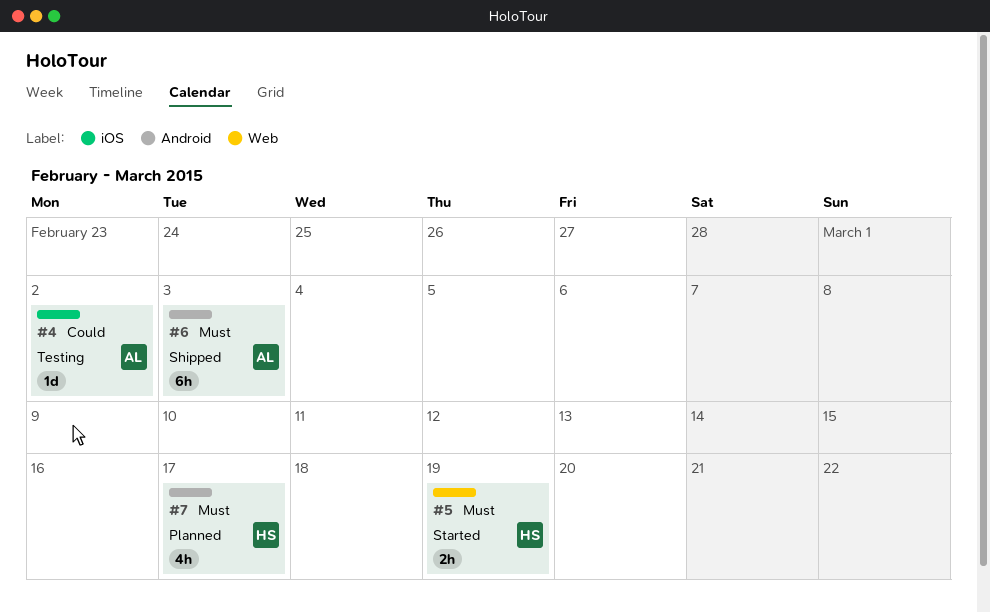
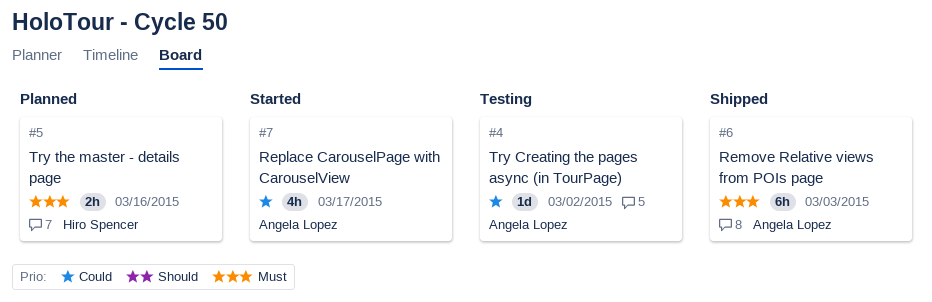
#5, status: Started -> Planned
#5, due: Mar 19 -> Mar 16
#7, status: Planned -> Started
#7, owner: Hiro Spencer -> Angela Lopez
#7, priority: Must -> Could

